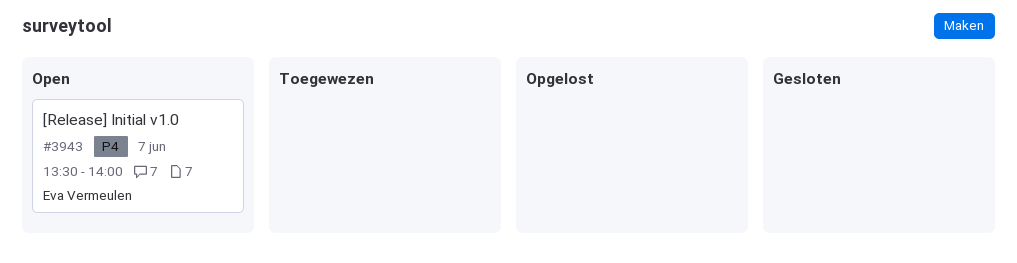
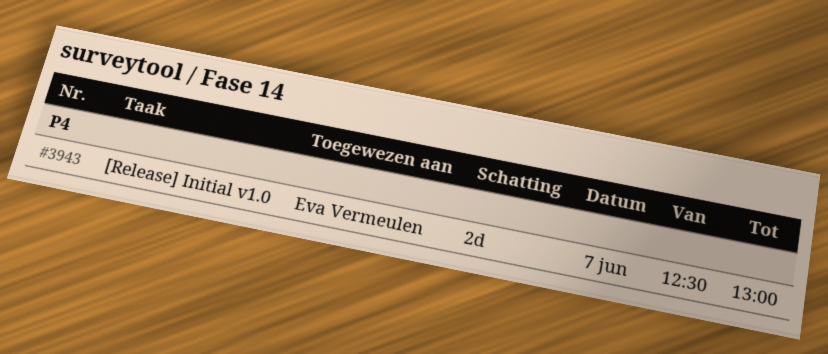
#3943, begins: 13:30 -> 12:30
#3943, ends: 14:00 -> 13:00

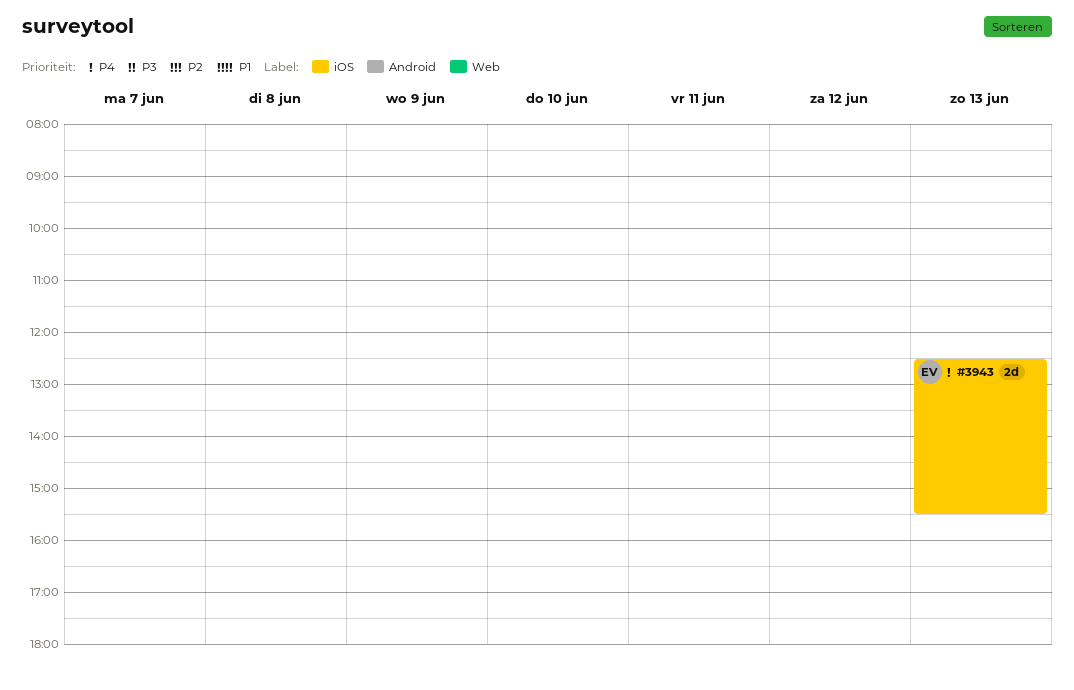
#3943, day: Jun 7 -> Jun 13
#3943, ends: 13:00 -> 15:30

